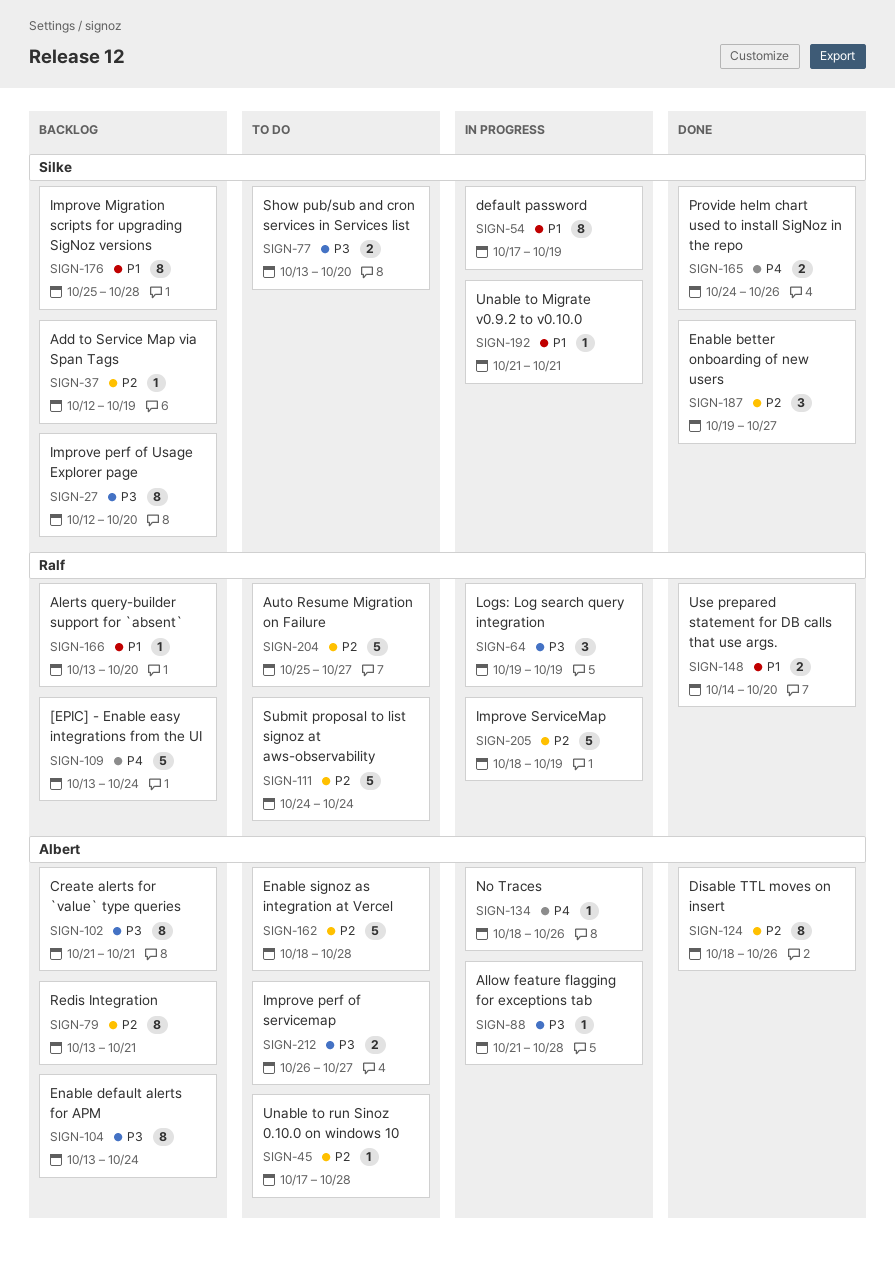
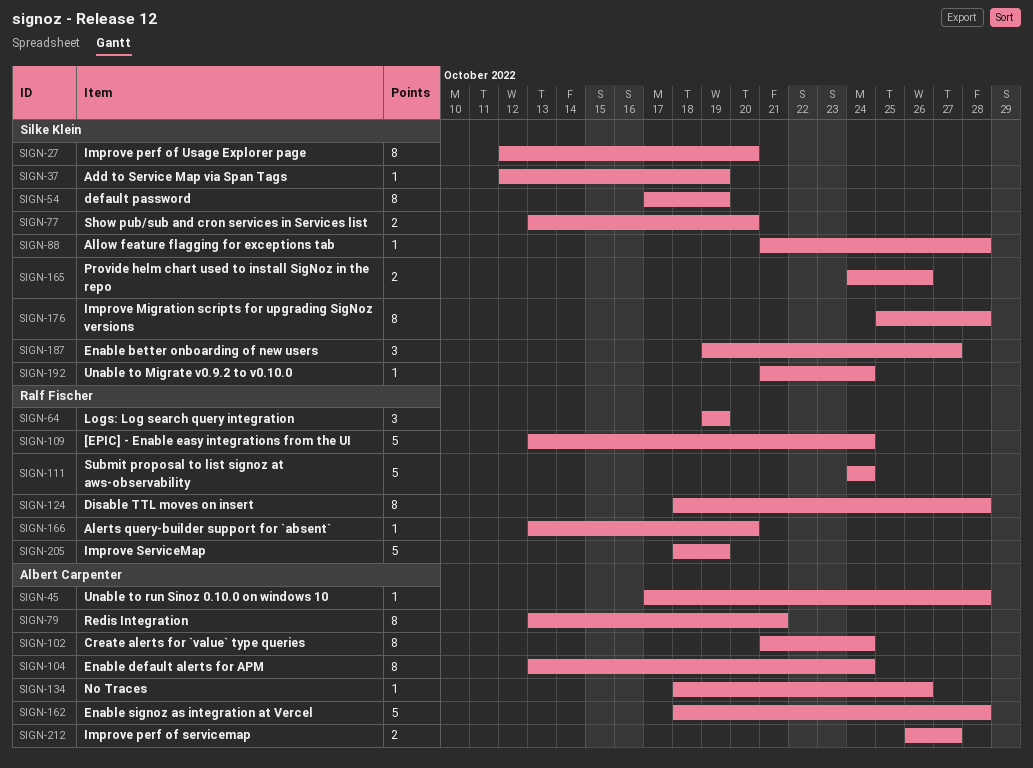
SIGN-88, owner: Albert Carpenter -> Silke Klein
SIGN-102, due: Oct 21 -> Oct 24
SIGN-124, owner: Albert Carpenter -> Ralf Fischer
SIGN-124, due: Oct 26 -> Oct 28
SIGN-148: present -> none
SIGN-192, due: Oct 21 -> Oct 24
SIGN-204: present -> none

